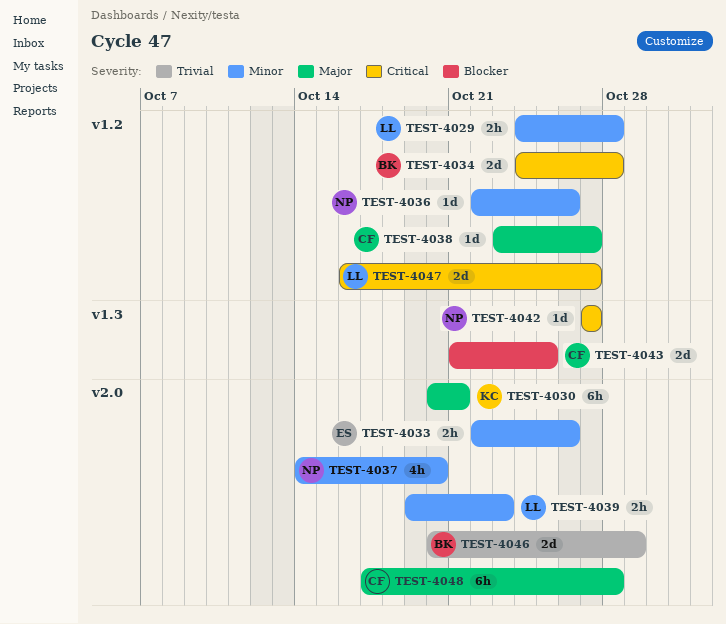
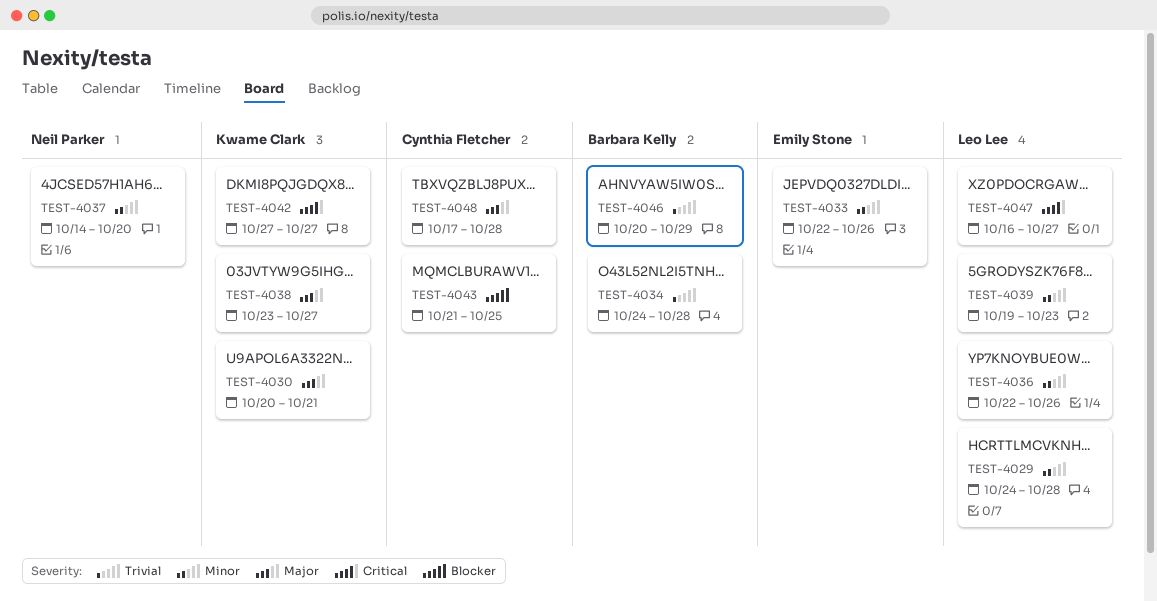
TEST-4034, priority: Critical -> Trivial
TEST-4036, owner: Neil Parker -> Leo Lee
TEST-4038, owner: Cynthia Fletcher -> Kwame Clark
TEST-4042, owner: Neil Parker -> Kwame Clark

